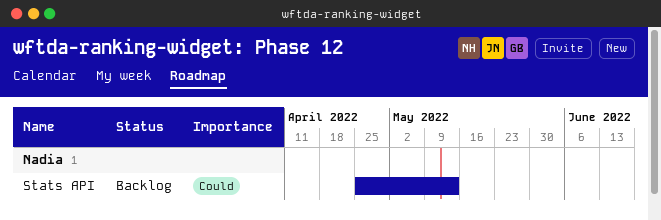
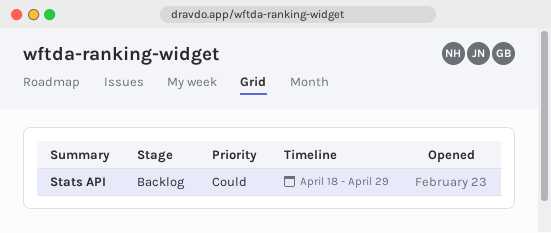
Stats API, start: Apr 25 -> Apr 18
Stats API, due: May 13 -> Apr 29

